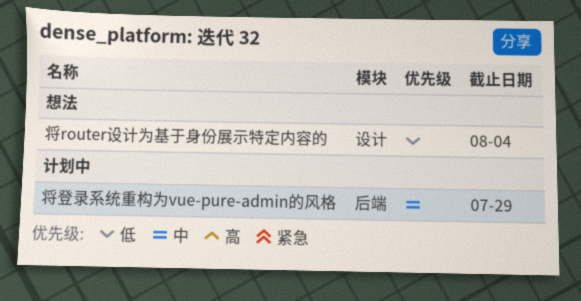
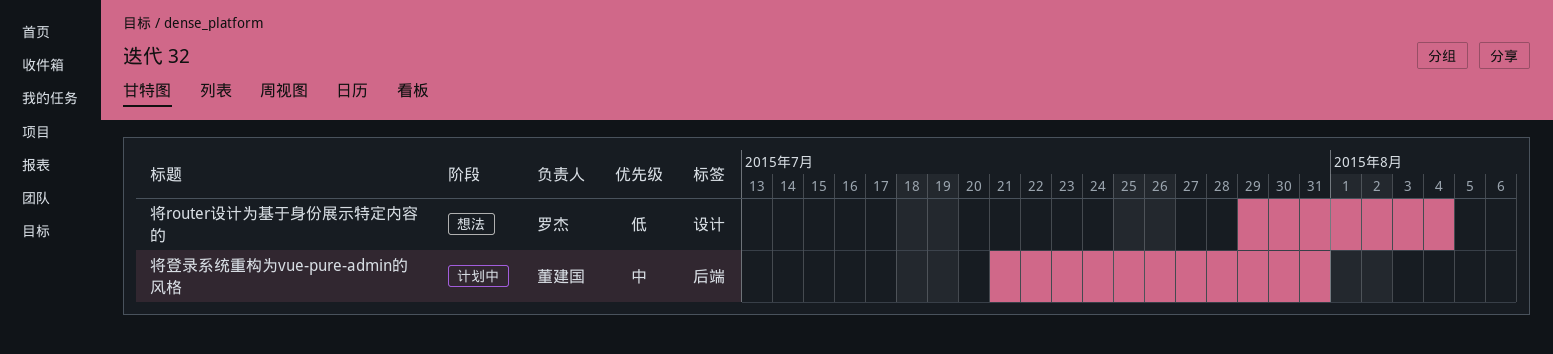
将登录系统重构为vue-pure-admin的风格, due: Jul 29 -> Jul 31

